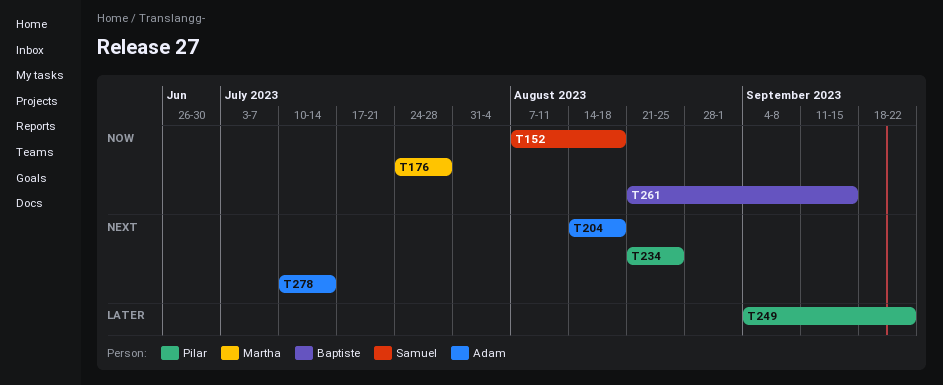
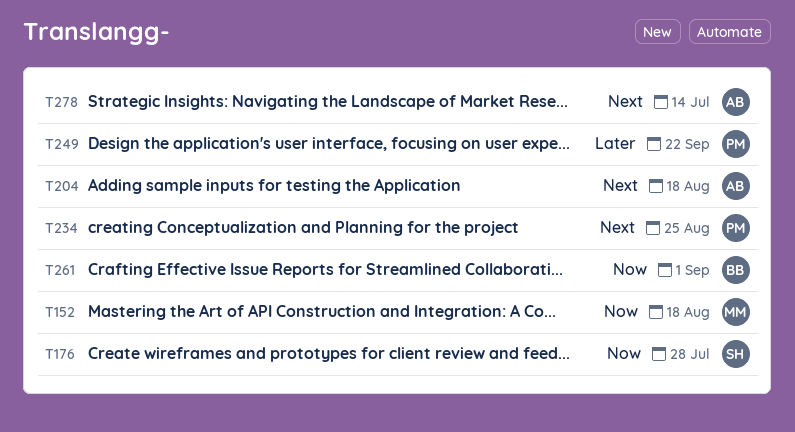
T152, owner: Samuel -> Martha
T176, owner: Martha -> Samuel
T261, due: Sep 15 -> Sep 1

